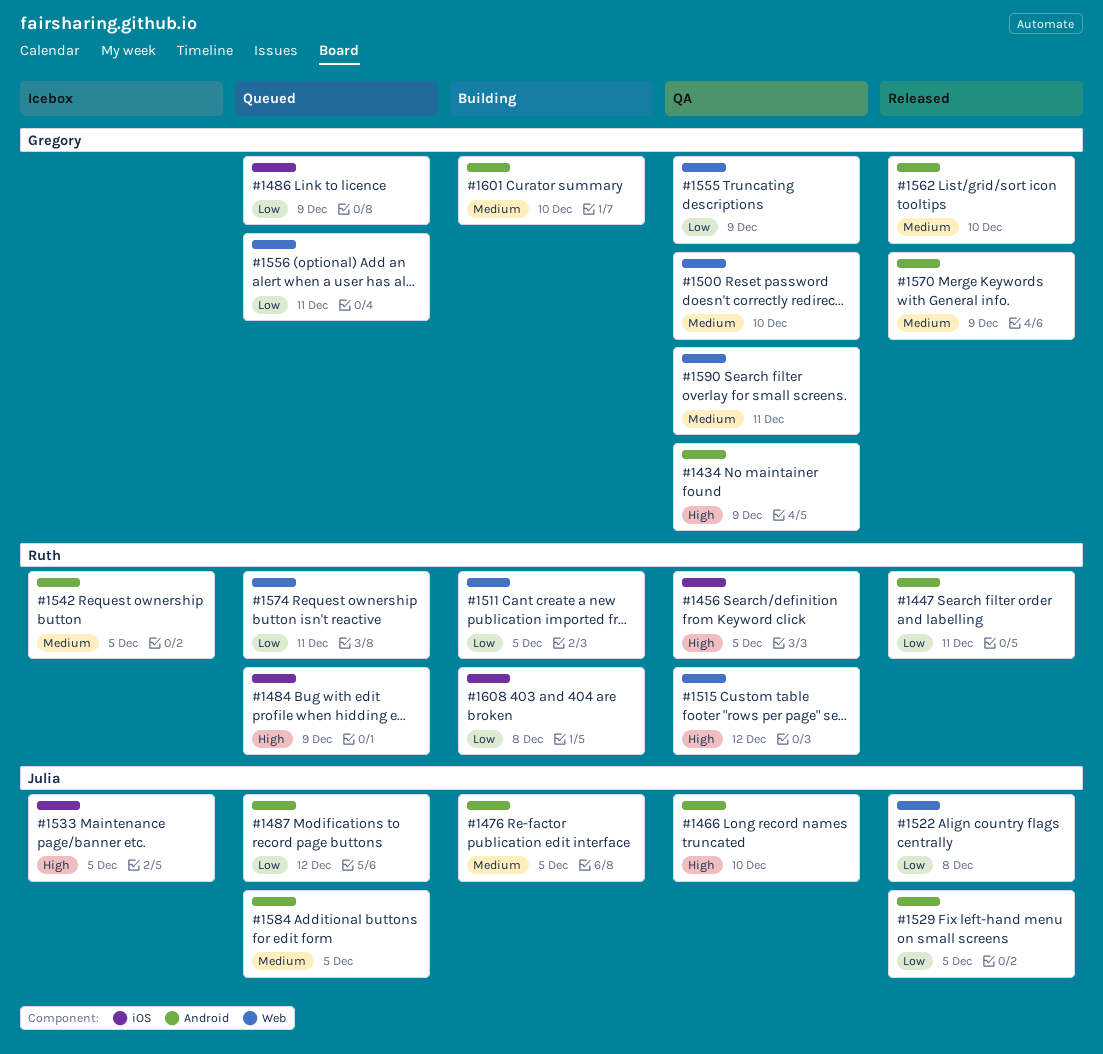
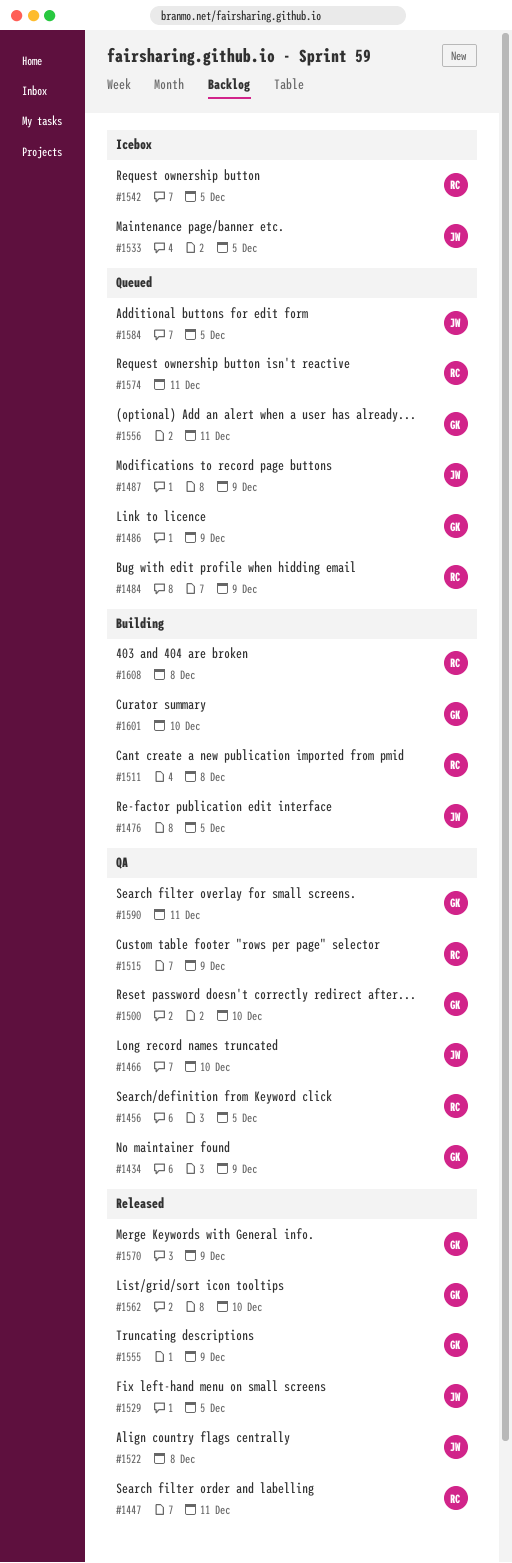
#1487, due: Dec 12 -> Dec 9
#1511, due: Dec 5 -> Dec 8
#1515, due: Dec 12 -> Dec 9
#1555, status: QA -> Released

